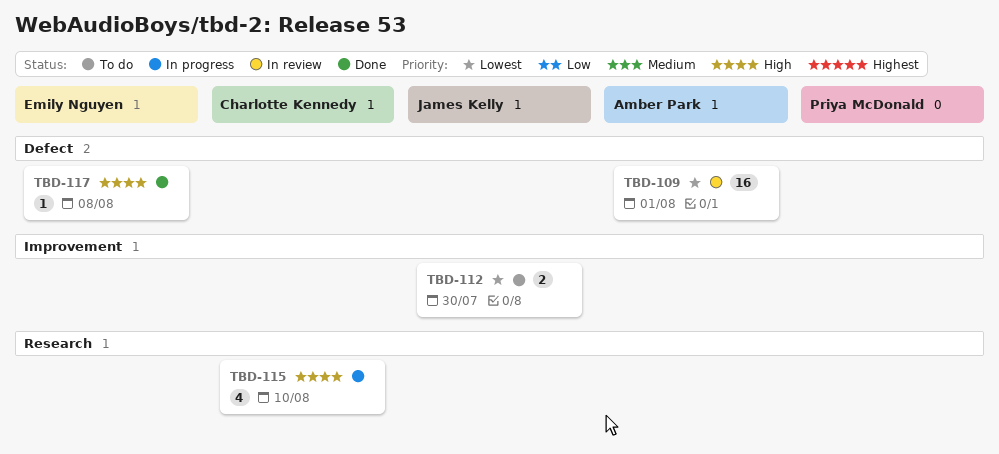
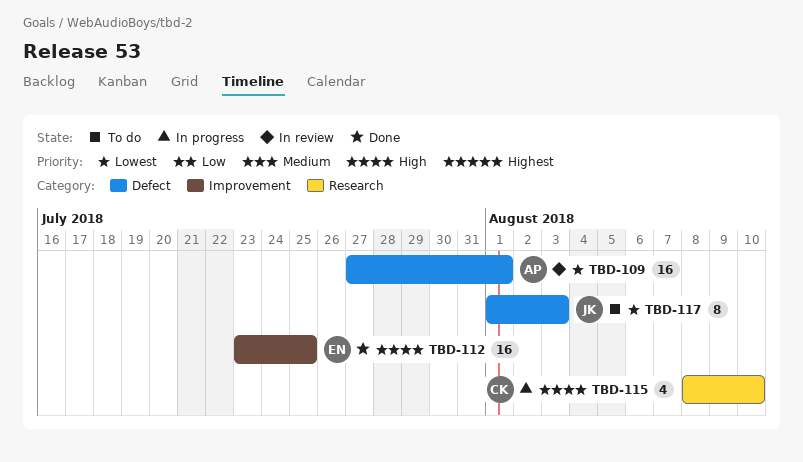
TBD-112, status: To do -> Done
TBD-112, owner: James Kelly -> Emily Nguyen
TBD-112, priority: Lowest -> High
TBD-112, estimate: 2 -> 16
TBD-112, due: Jul 30 -> Jul 25
TBD-117, status: Done -> To do
TBD-117, owner: Emily Nguyen -> James Kelly
TBD-117, priority: High -> Lowest
TBD-117, estimate: 1 -> 8
TBD-117, due: Aug 8 -> Aug 3

